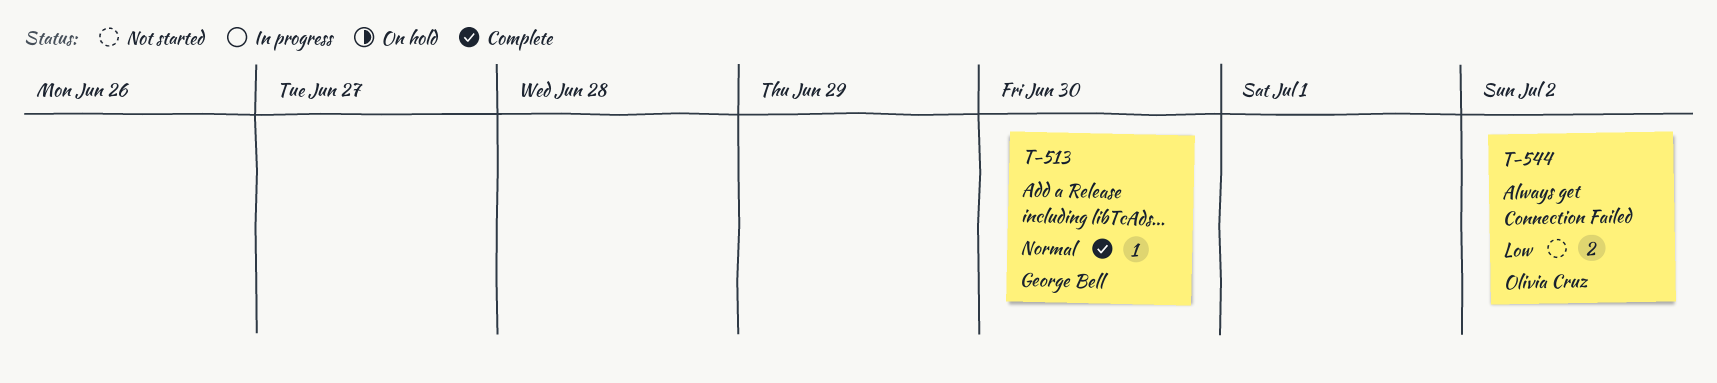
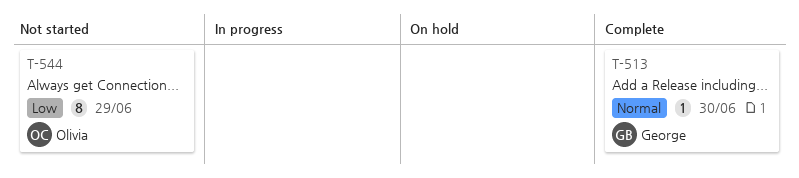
T-544, estimate: 2 -> 8
T-544, due: Jul 2 -> Jun 29

